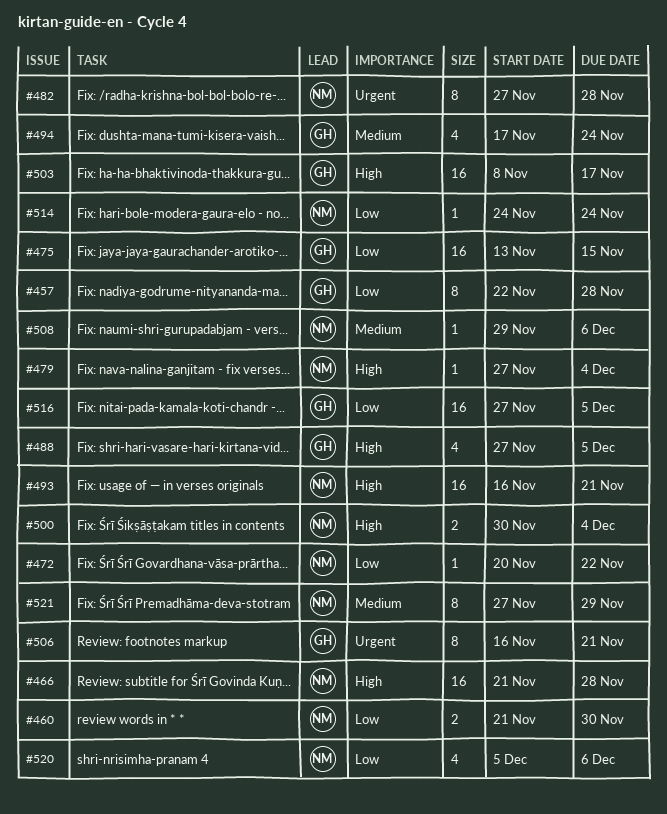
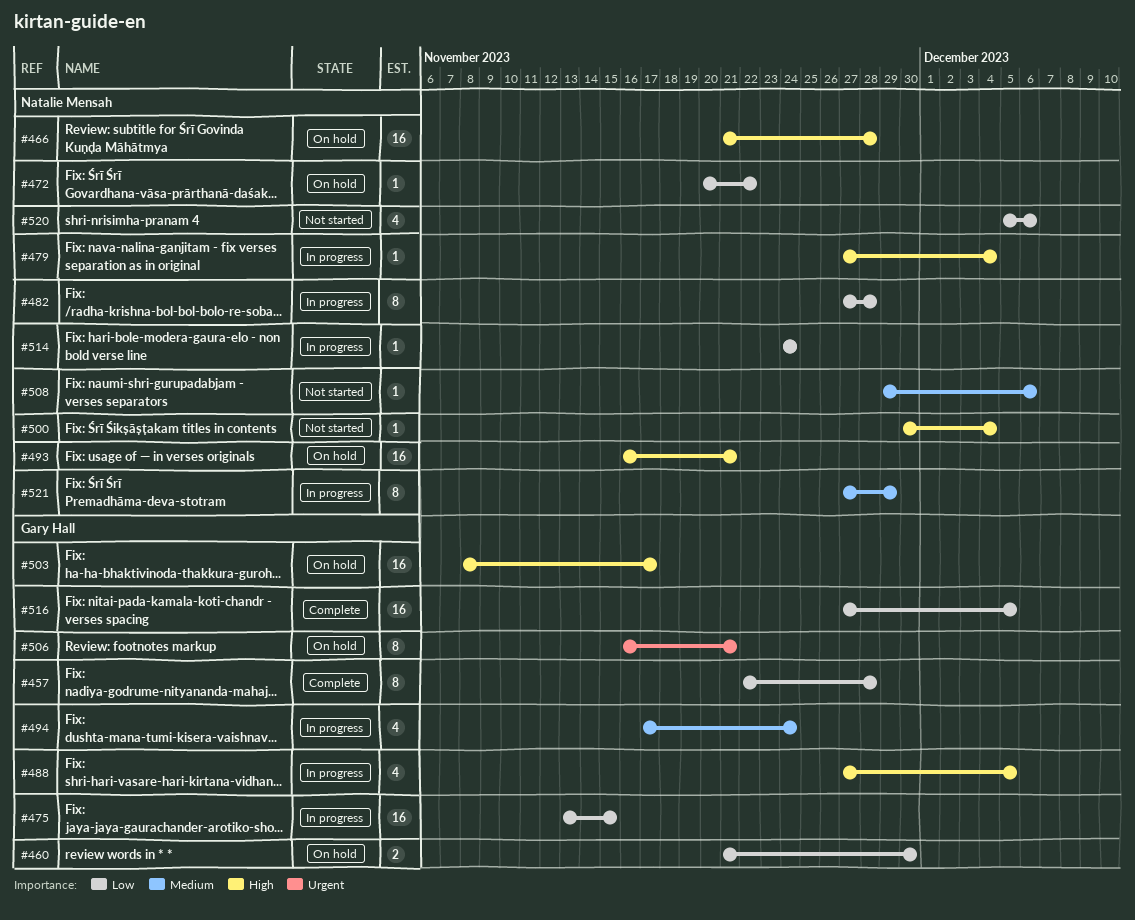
#460, owner: Natalie Mensah -> Gary Hall
#482, priority: Urgent -> Low
#500, estimate: 2 -> 1

